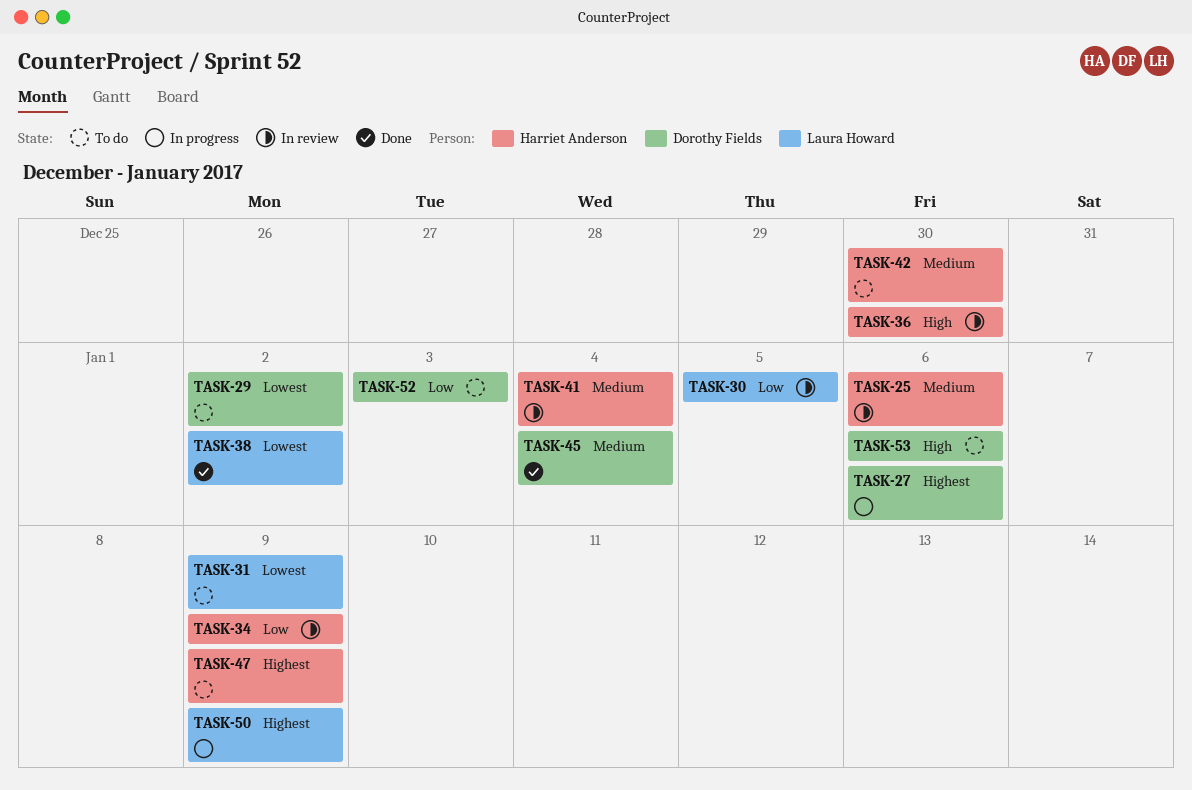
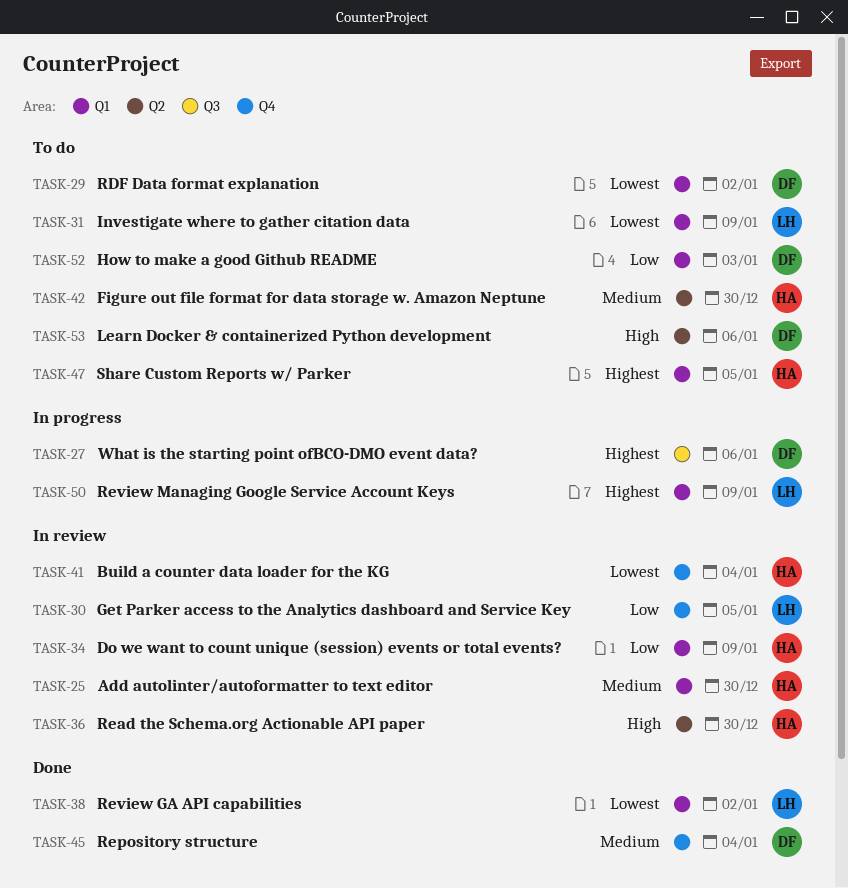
TASK-25, due: Jan 6 -> Dec 30
TASK-41, priority: Medium -> Lowest
TASK-47, due: Jan 9 -> Jan 5

